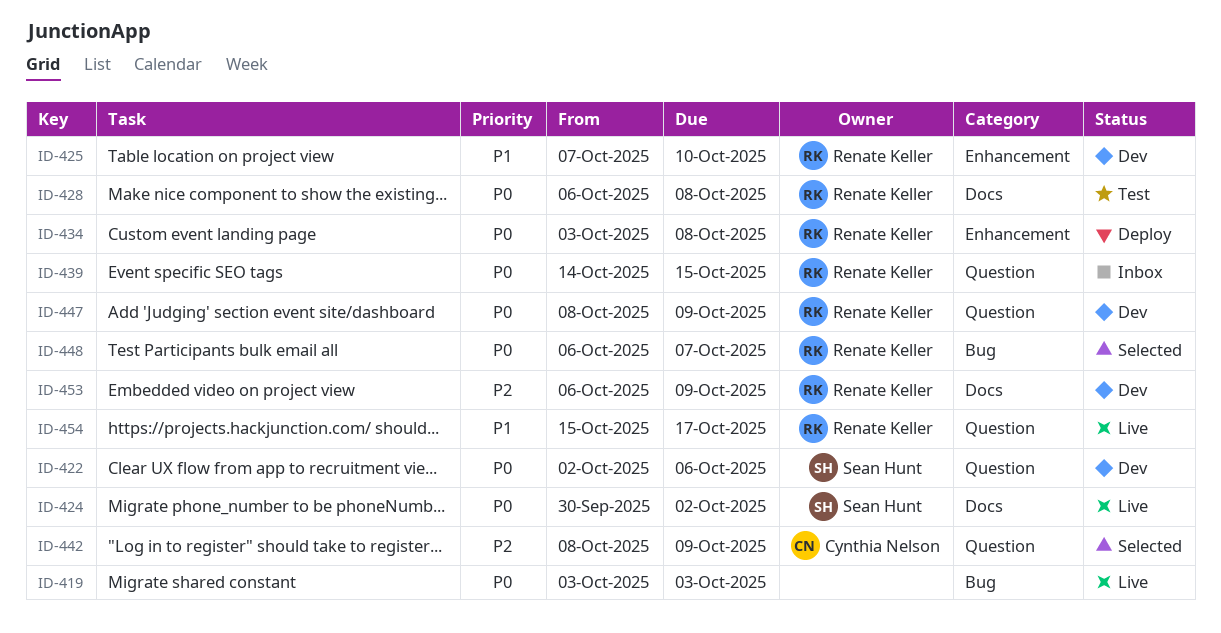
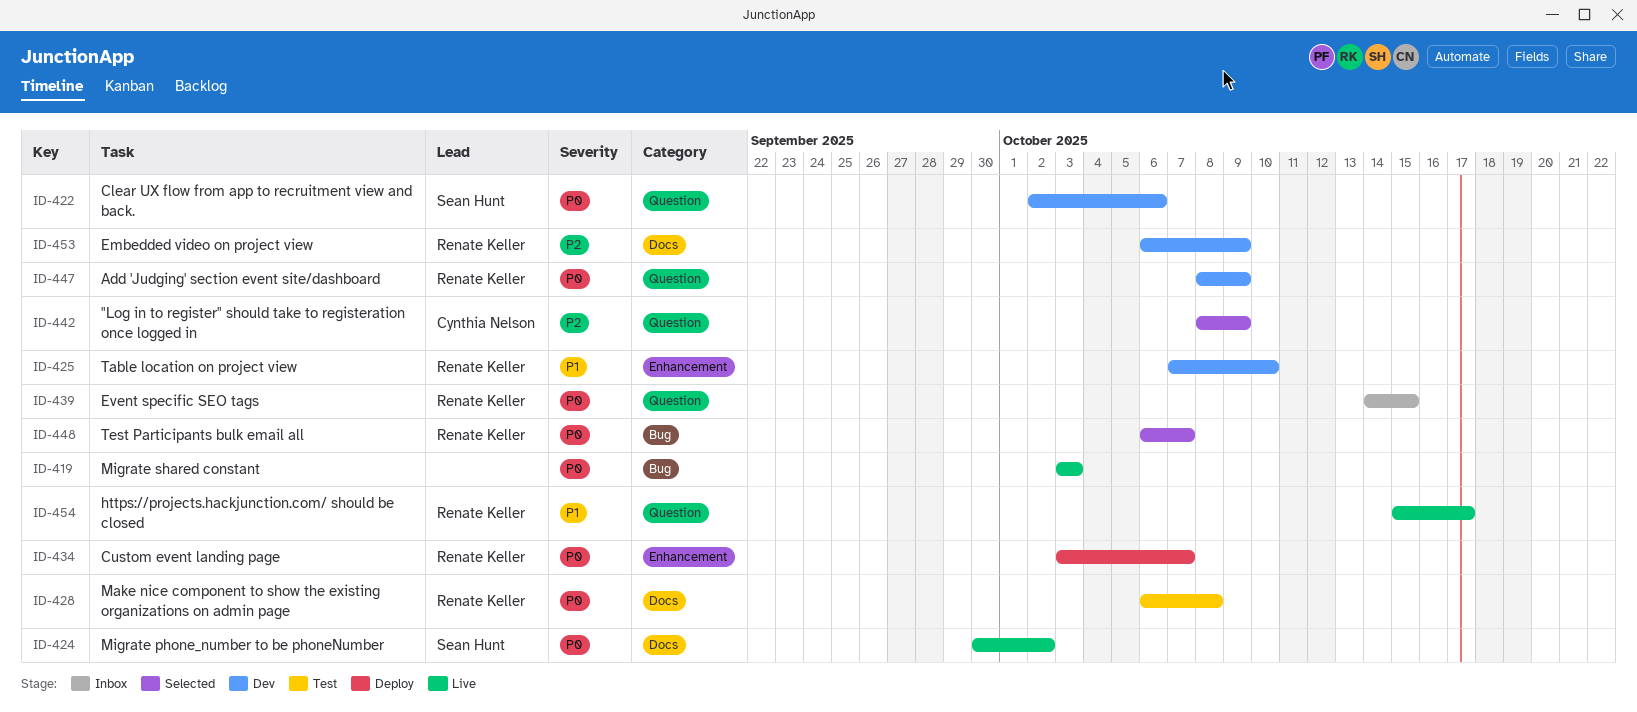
ID-434, due: Oct 8 -> Oct 7

